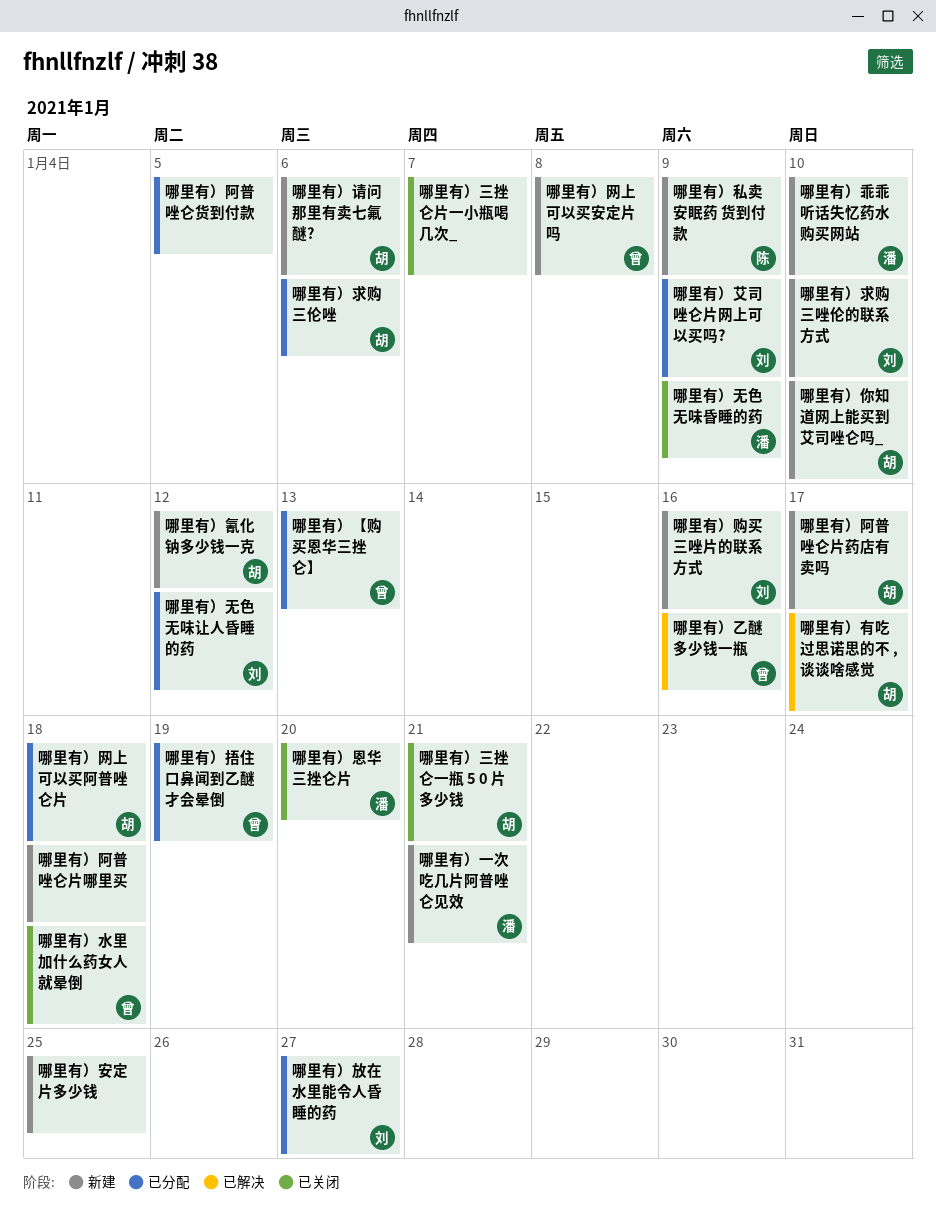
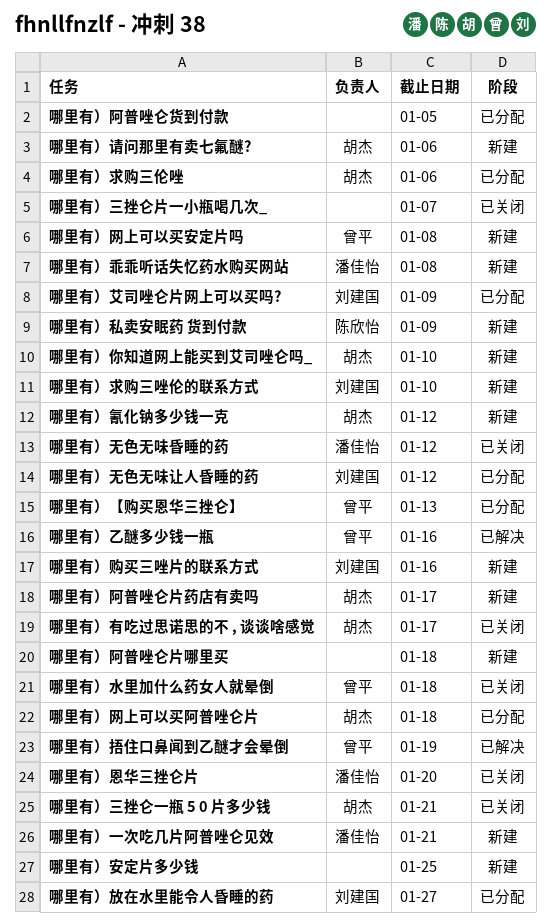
哪里有）乖乖听话失忆药水购买网站, due: Jan 10 -> Jan 8
哪里有）捂住口鼻闻到乙醚才会晕倒, status: 已分配 -> 已解决
哪里有）无色无味昏睡的药, due: Jan 9 -> Jan 12
哪里有）有吃过思诺思的不 , 谈谈啥感觉, status: 已解决 -> 已关闭

